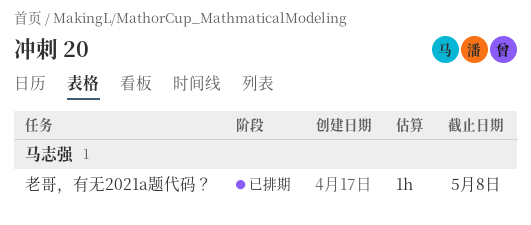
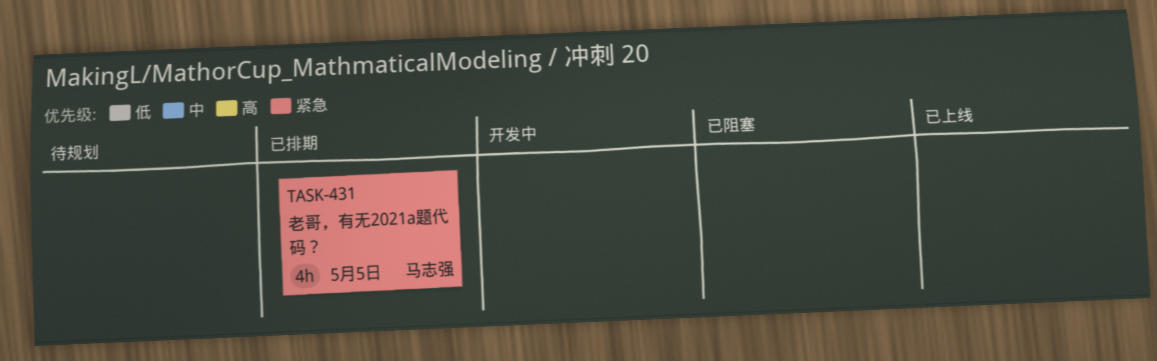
老哥，有无2021a题代码？, estimate: 1h -> 4h
老哥，有无2021a题代码？, due: May 8 -> May 5

